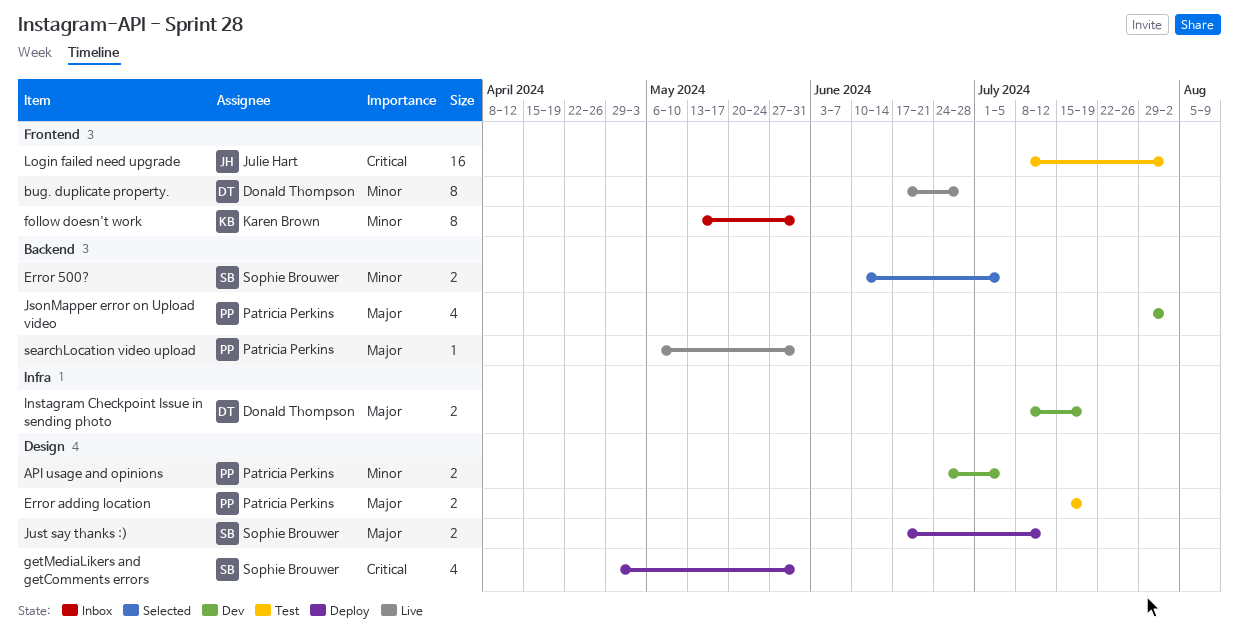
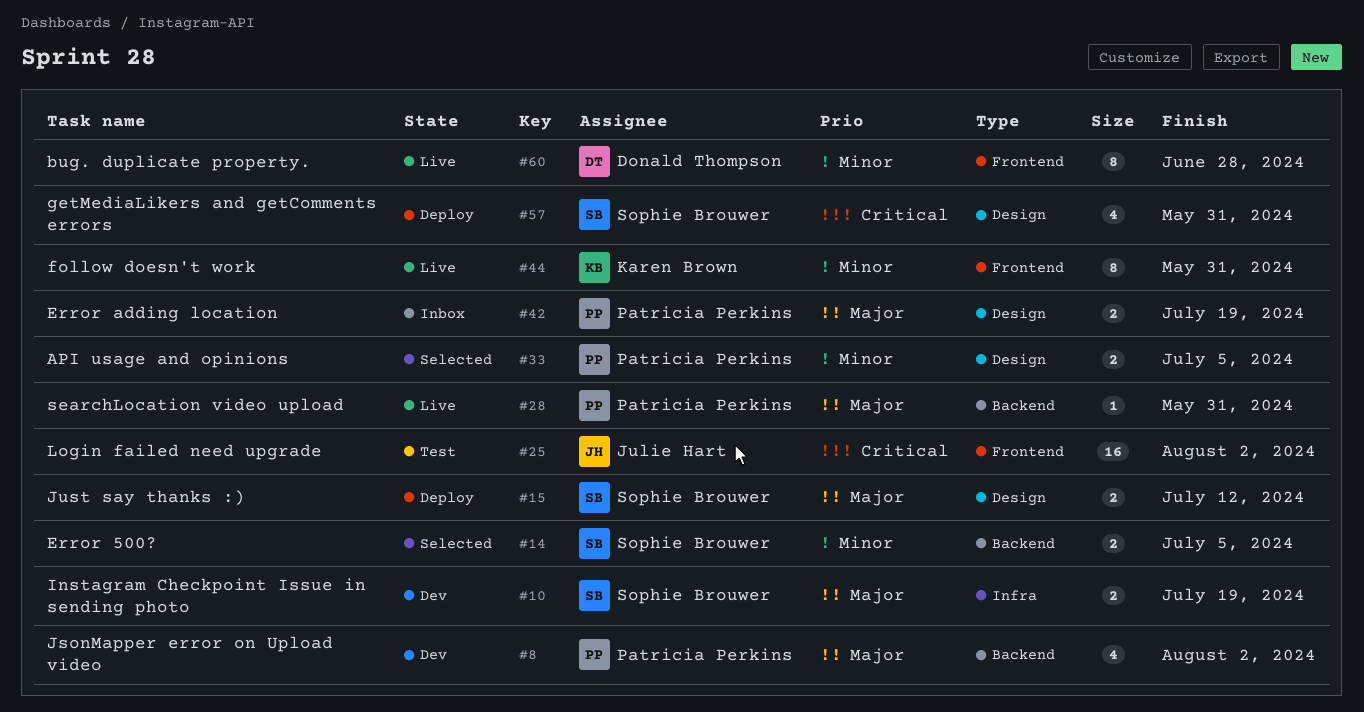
API usage and opinions, status: Dev -> Selected
Error adding location, status: Test -> Inbox
follow doesn't work, status: Inbox -> Live
Instagram Checkpoint Issue in sending photo, owner: Donald Thompson -> Sophie Brouwer

